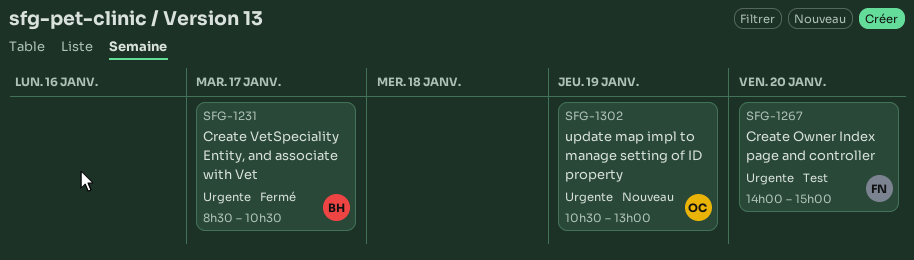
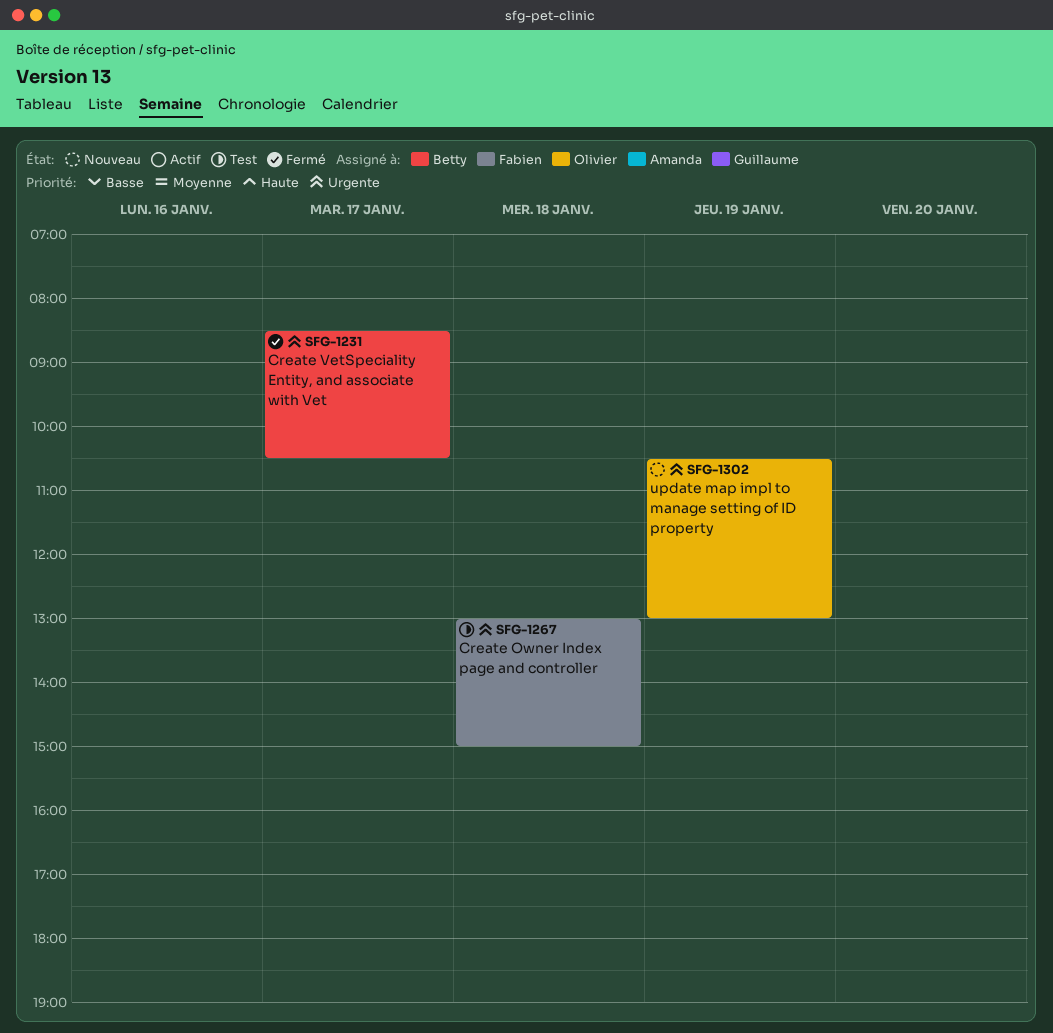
SFG-1267, day: Jan 20 -> Jan 18
SFG-1267, begins: 14:00 -> 13:00

